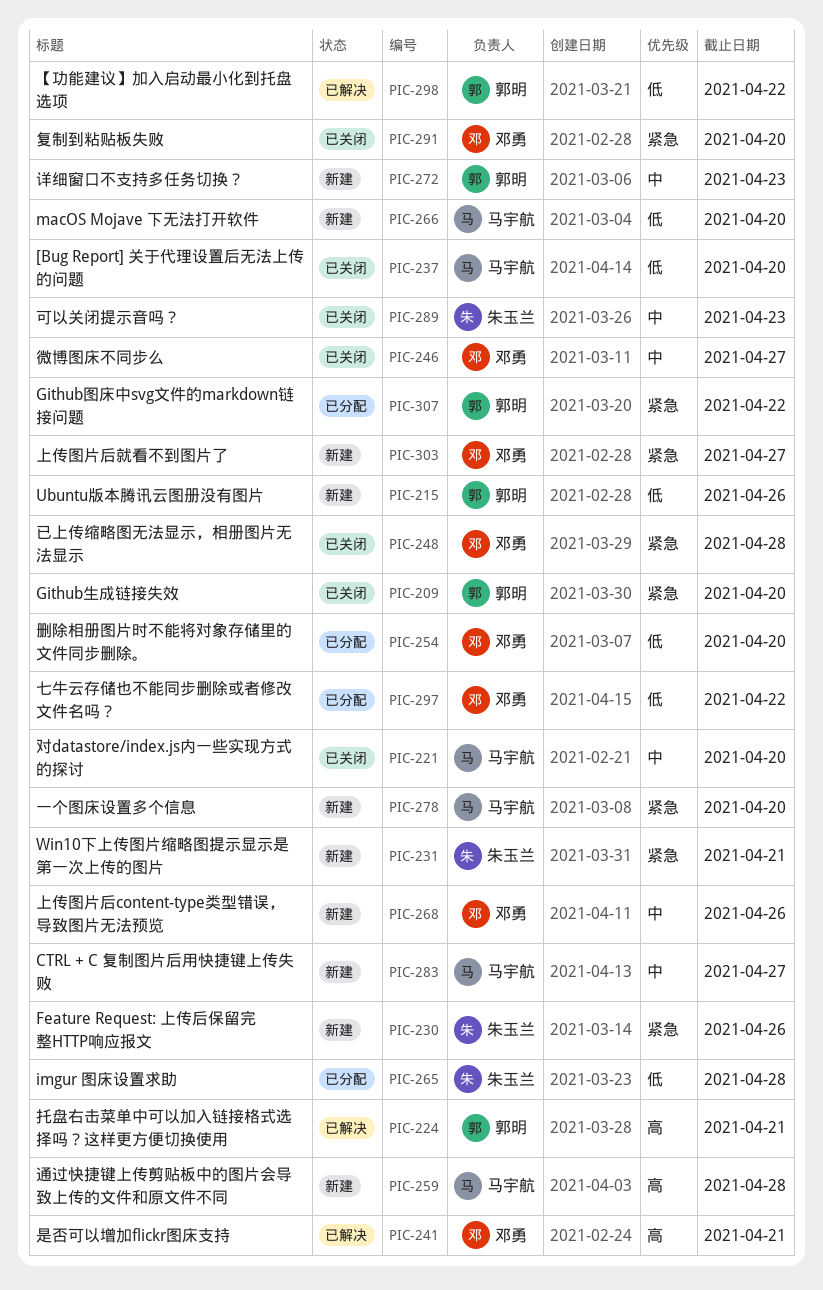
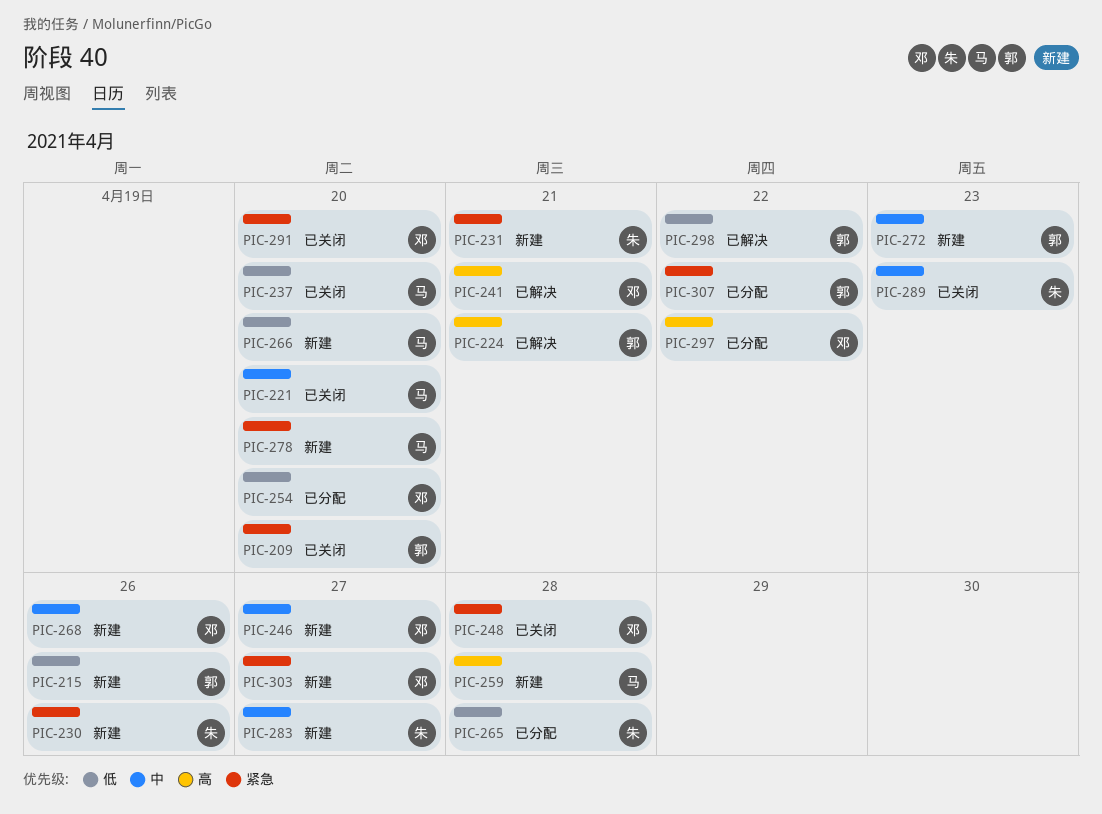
PIC-246, status: 已关闭 -> 新建
PIC-283, owner: 马宇航 -> 朱玉兰
PIC-297, priority: 低 -> 高

